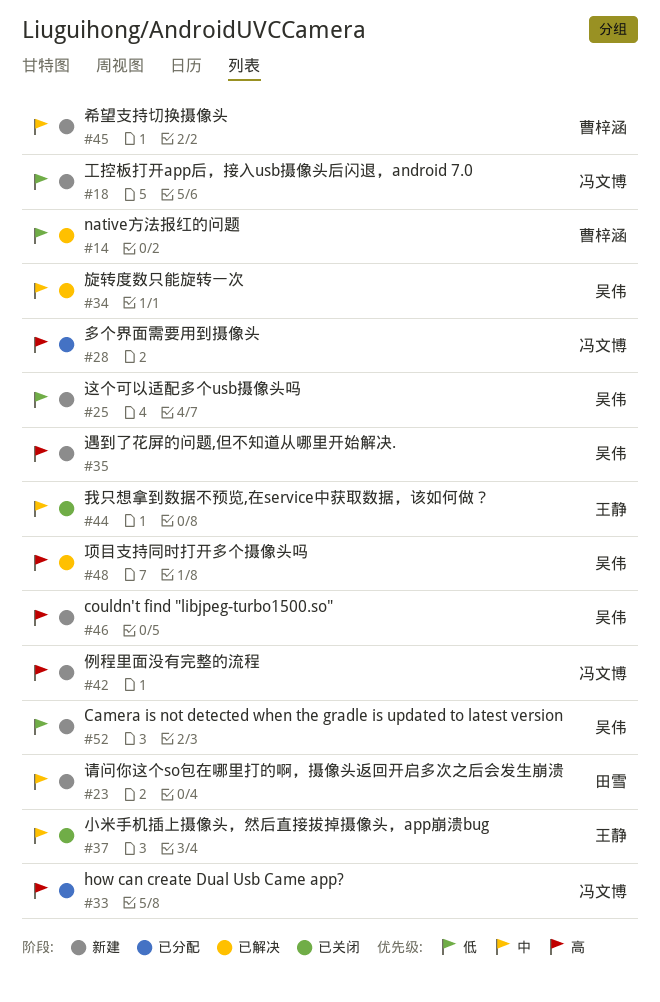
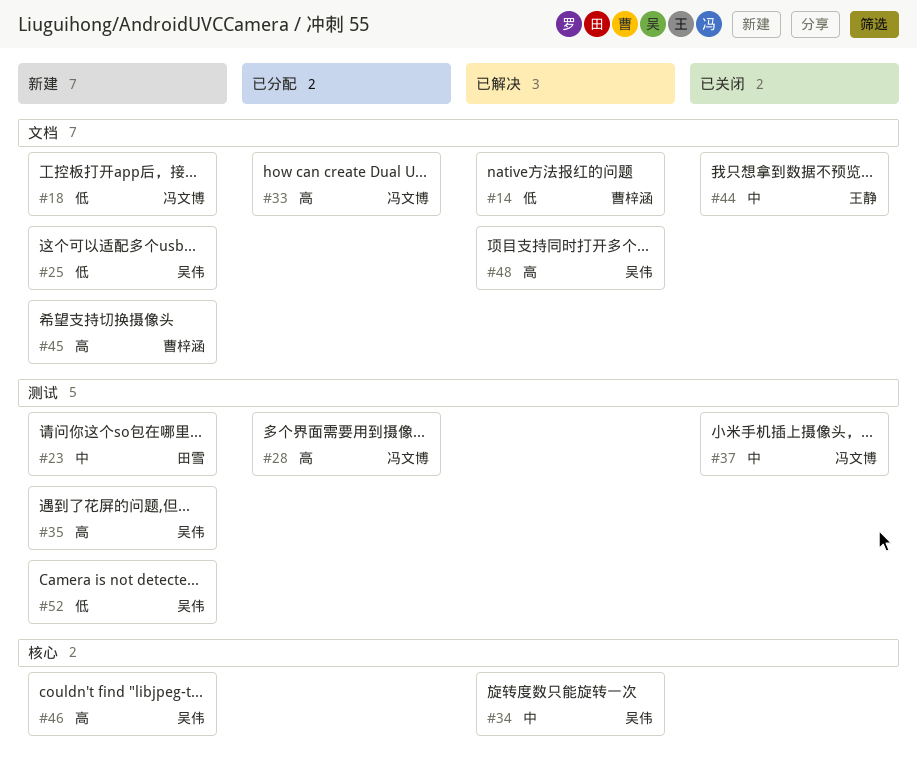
#37, owner: 王静 -> 冯文博
#42: present -> none
#45, priority: 中 -> 高

